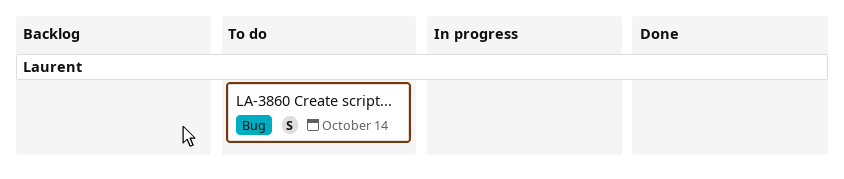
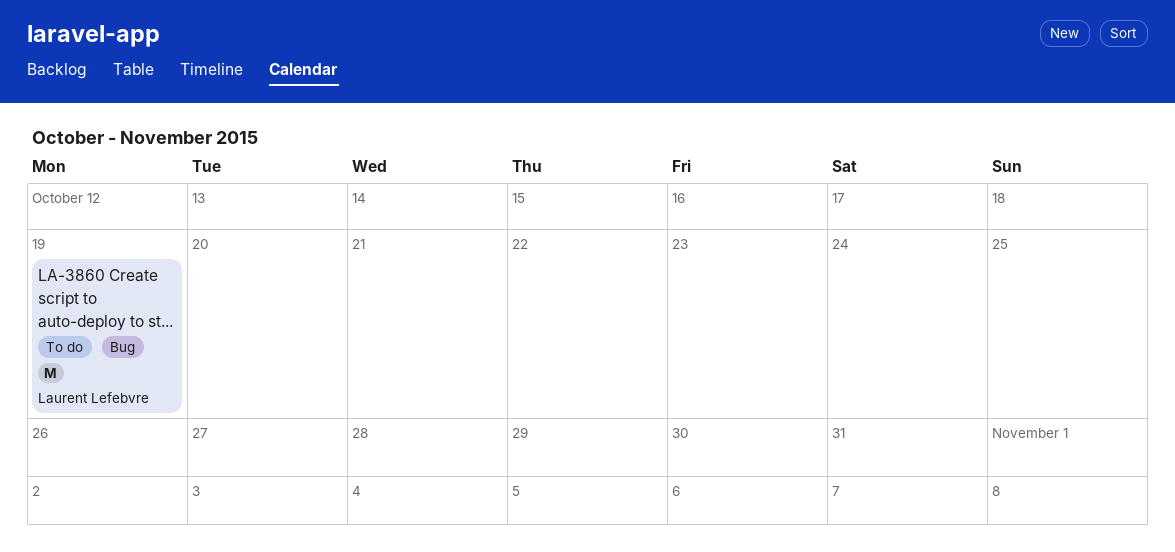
LA-3860, estimate: S -> M
LA-3860, due: Oct 14 -> Oct 19

